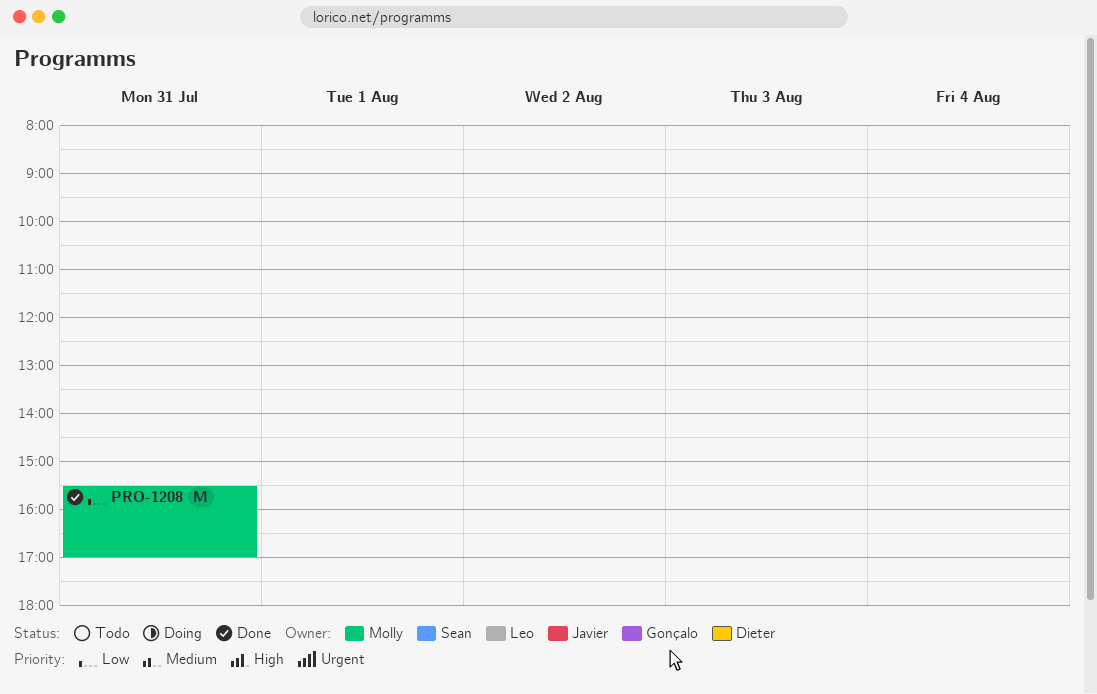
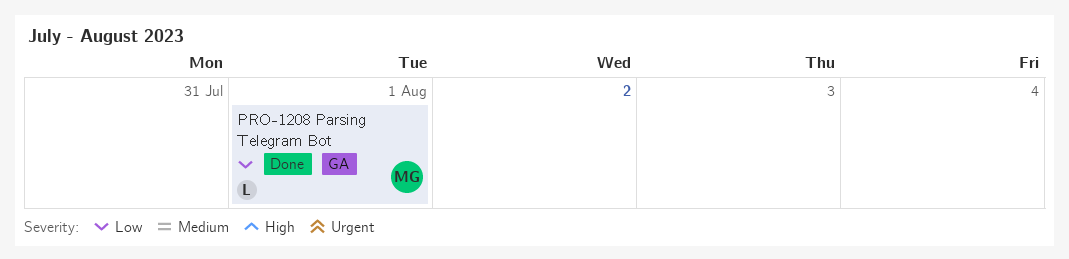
PRO-1208, estimate: M -> L
PRO-1208, day: Jul 31 -> Aug 1

